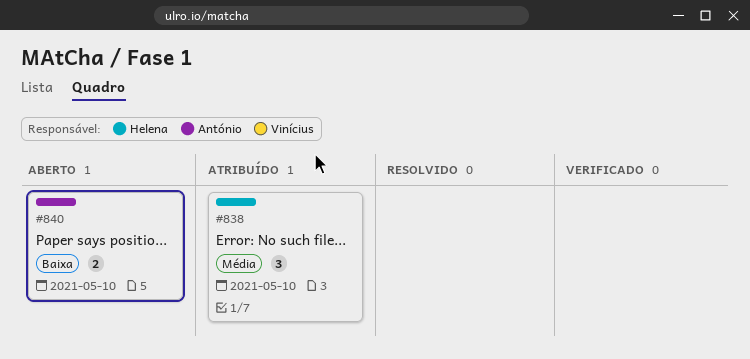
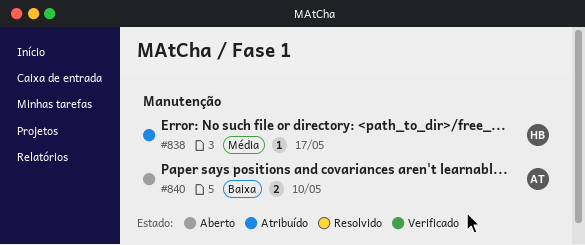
#838, estimate: 3 -> 1
#838, due: May 10 -> May 17

